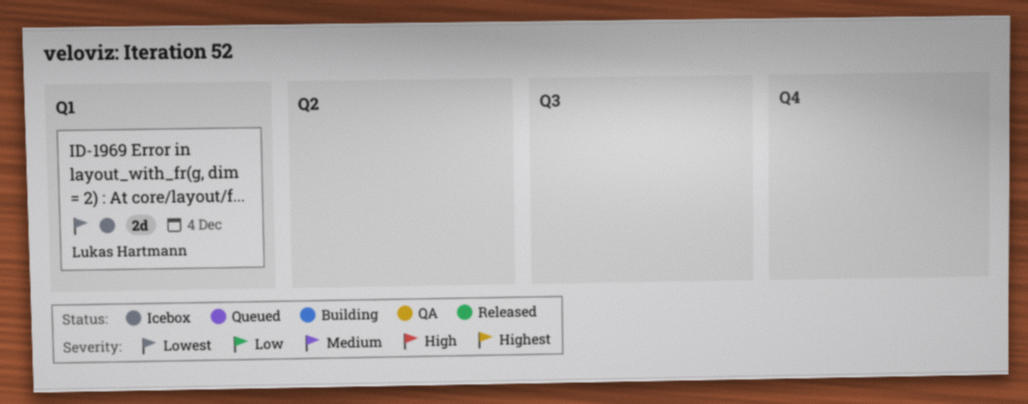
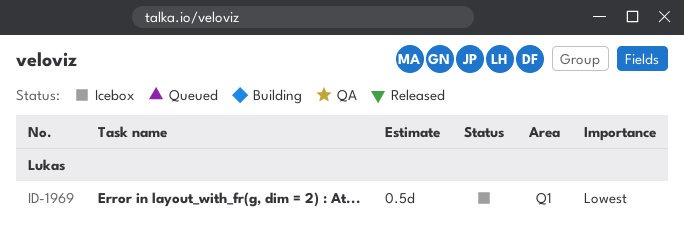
ID-1969, estimate: 2d -> 0.5d

